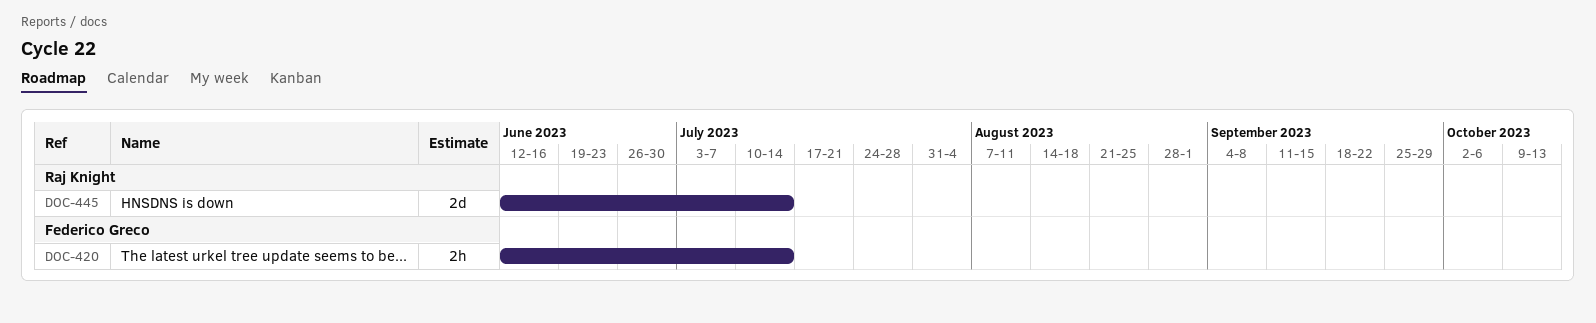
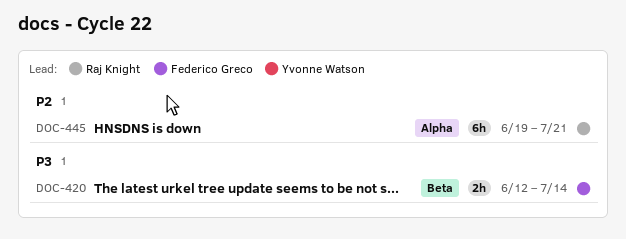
DOC-445, estimate: 2d -> 6h
DOC-445, start: Jun 12 -> Jun 19
DOC-445, due: Jul 14 -> Jul 21

